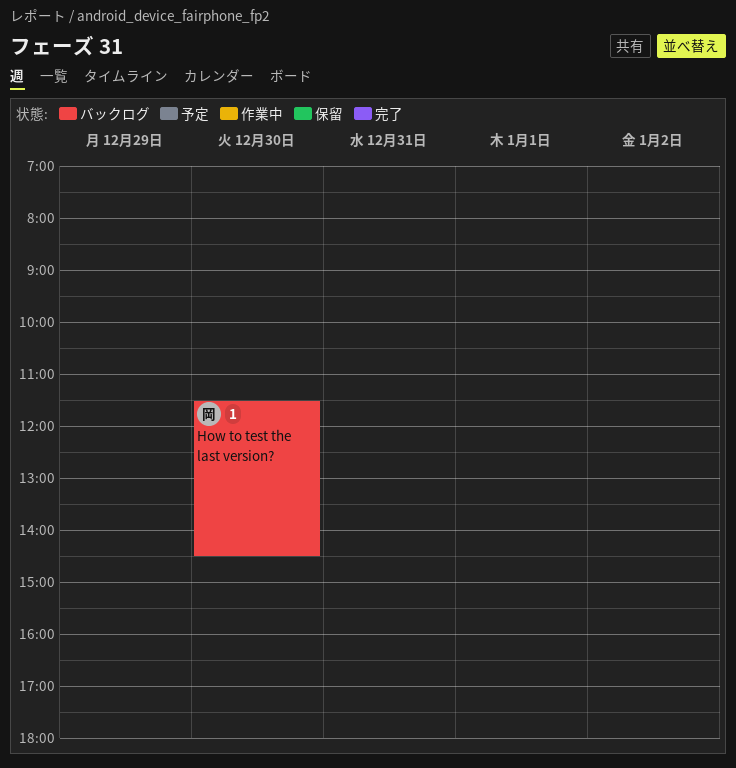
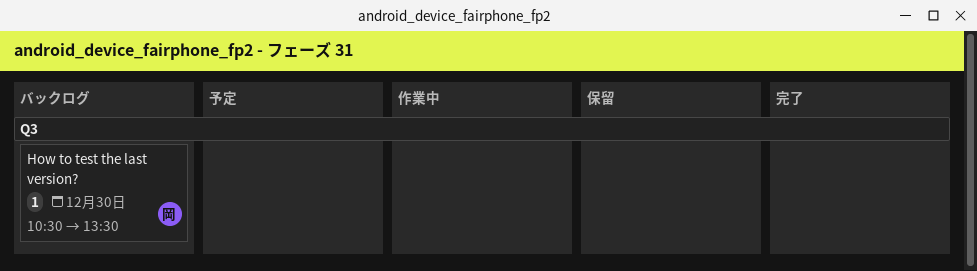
How to test the last version?, begins: 11:30 -> 10:30
How to test the last version?, ends: 14:30 -> 13:30

